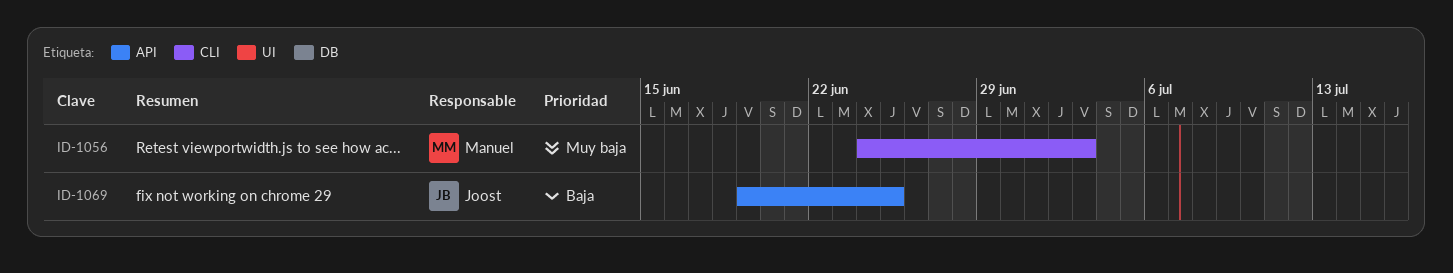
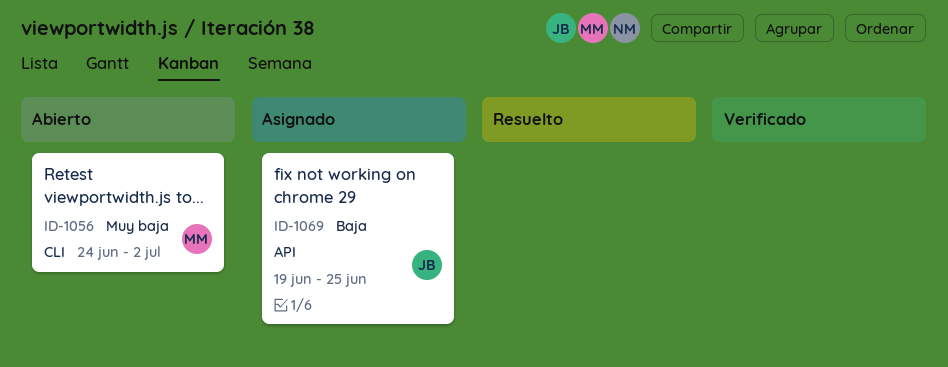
ID-1056, due: Jul 3 -> Jul 2

